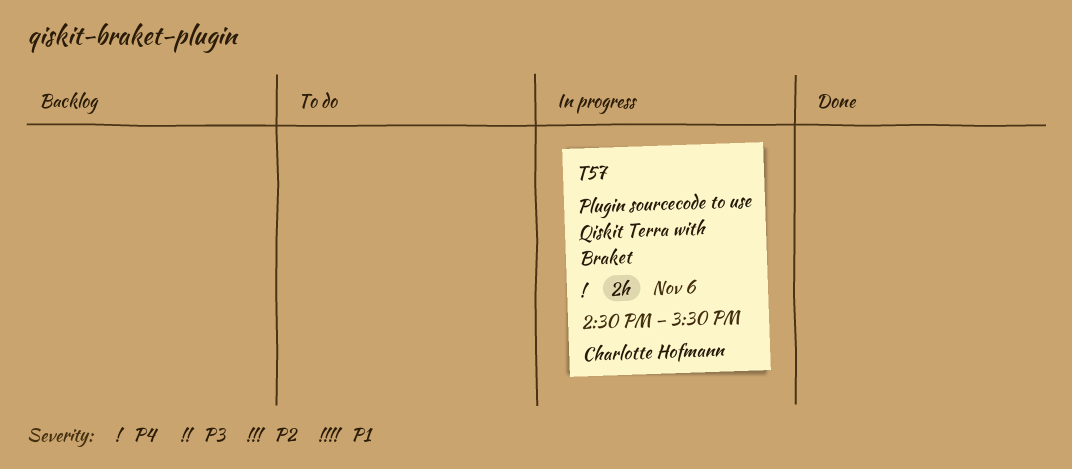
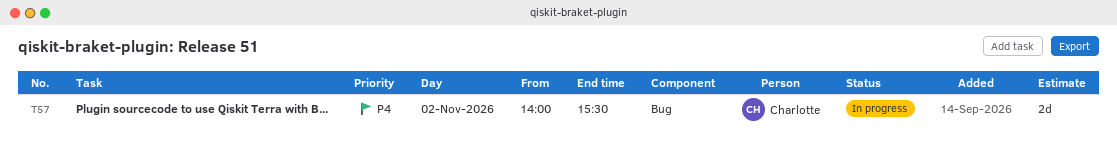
T57, estimate: 2h -> 2d
T57, day: Nov 6 -> Nov 2
T57, begins: 14:30 -> 14:00

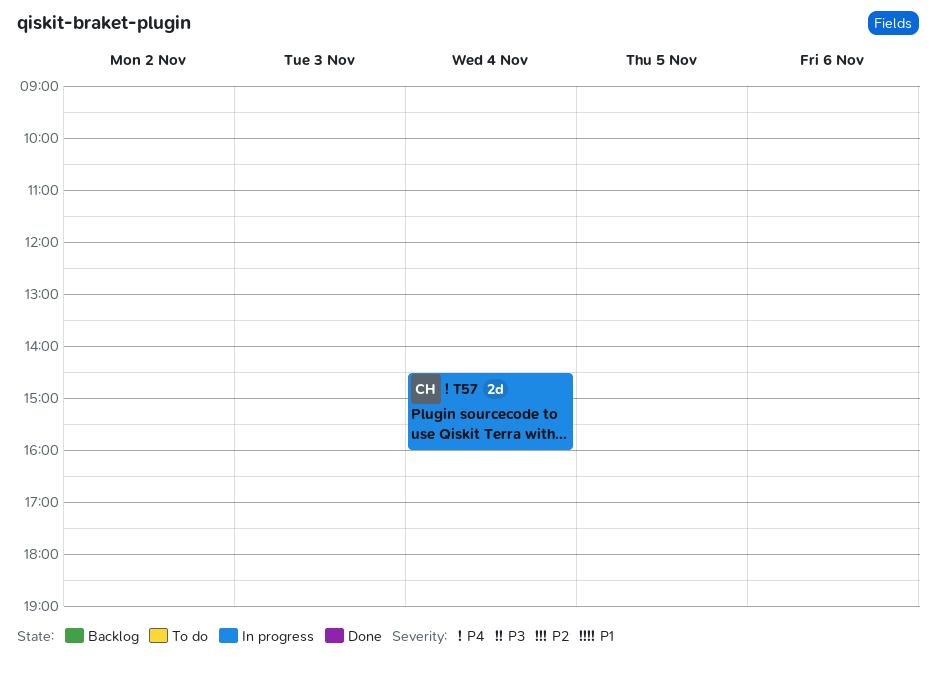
T57, day: Nov 2 -> Nov 4
T57, begins: 14:00 -> 14:30
T57, ends: 15:30 -> 16:00

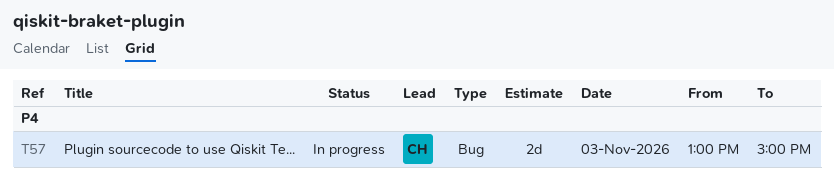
T57, day: Nov 4 -> Nov 3
T57, begins: 14:30 -> 13:00
T57, ends: 16:00 -> 15:00

